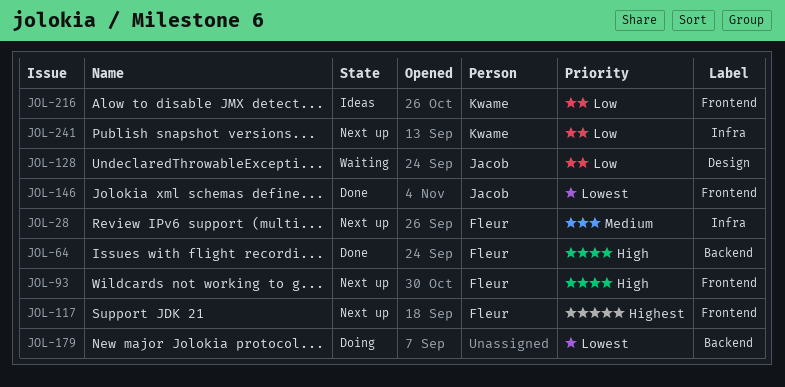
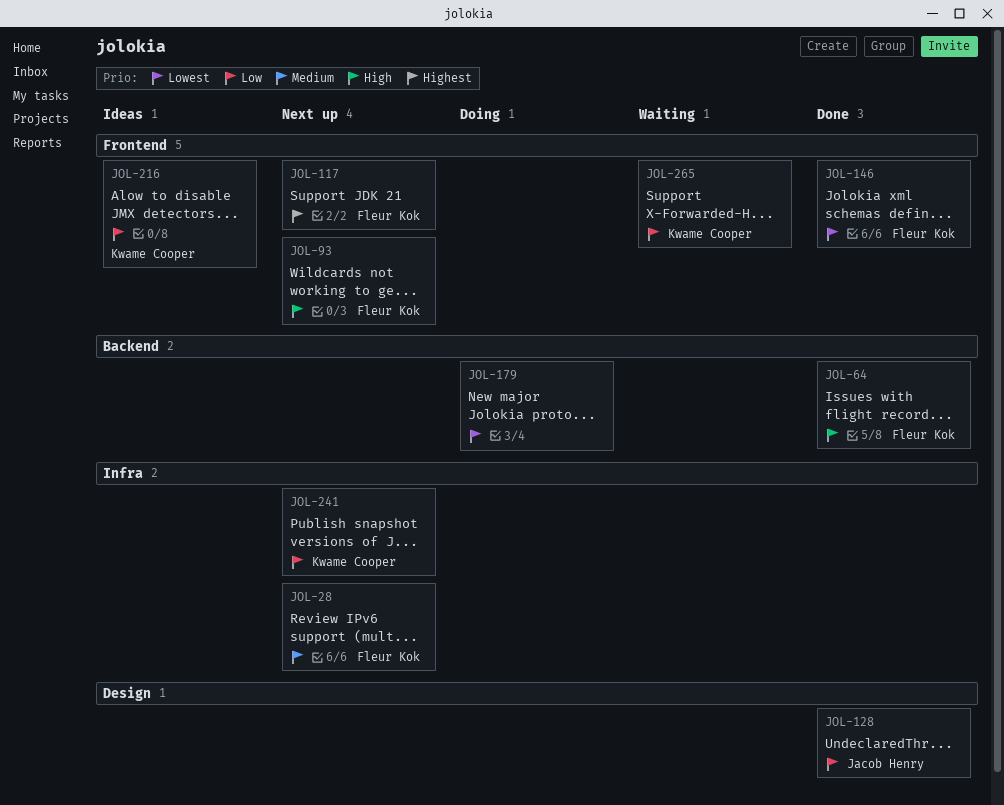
JOL-128, status: Waiting -> Done
JOL-146, owner: Jacob Henry -> Fleur Kok
JOL-265: none -> present

